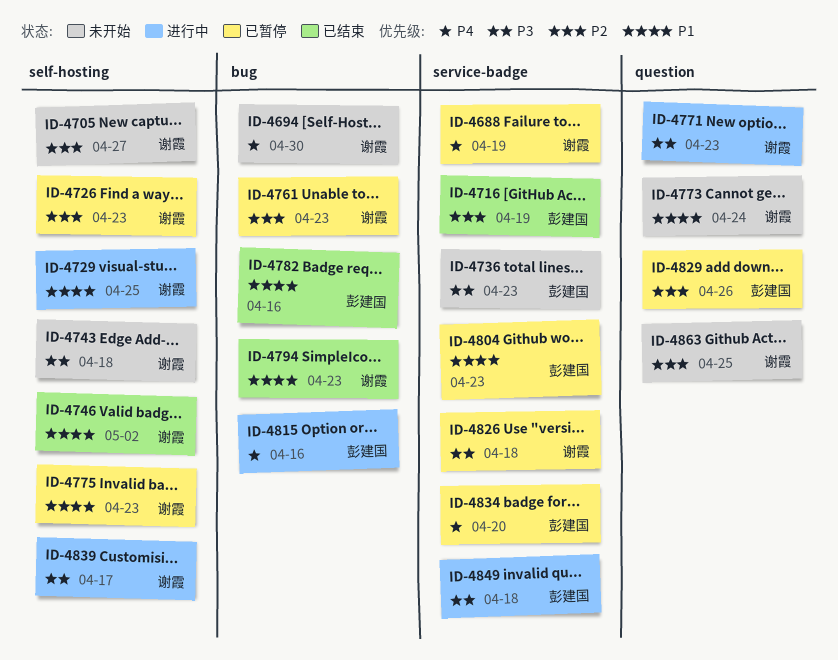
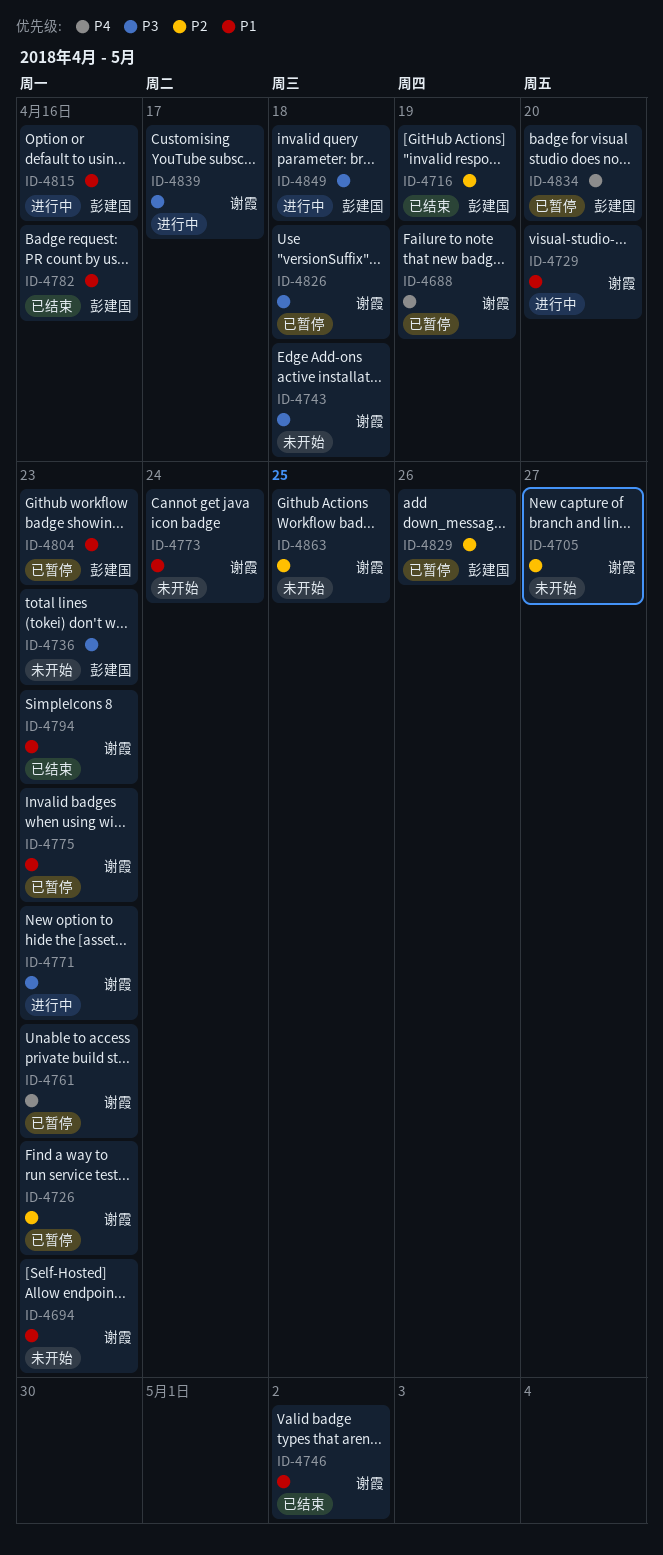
ID-4694, priority: P4 -> P1
ID-4694, due: Apr 30 -> Apr 23
ID-4729, due: Apr 25 -> Apr 20
ID-4761, priority: P2 -> P4
ID-4815, priority: P4 -> P1

